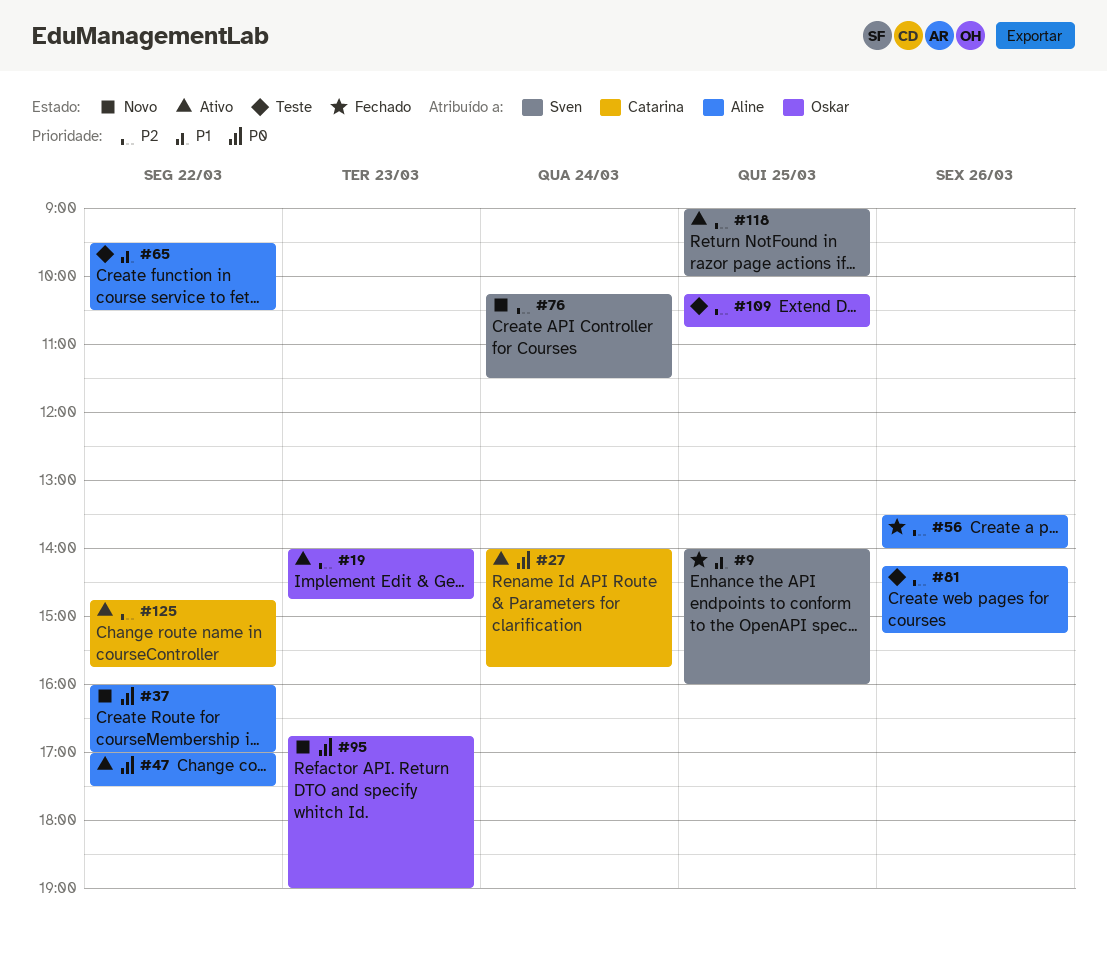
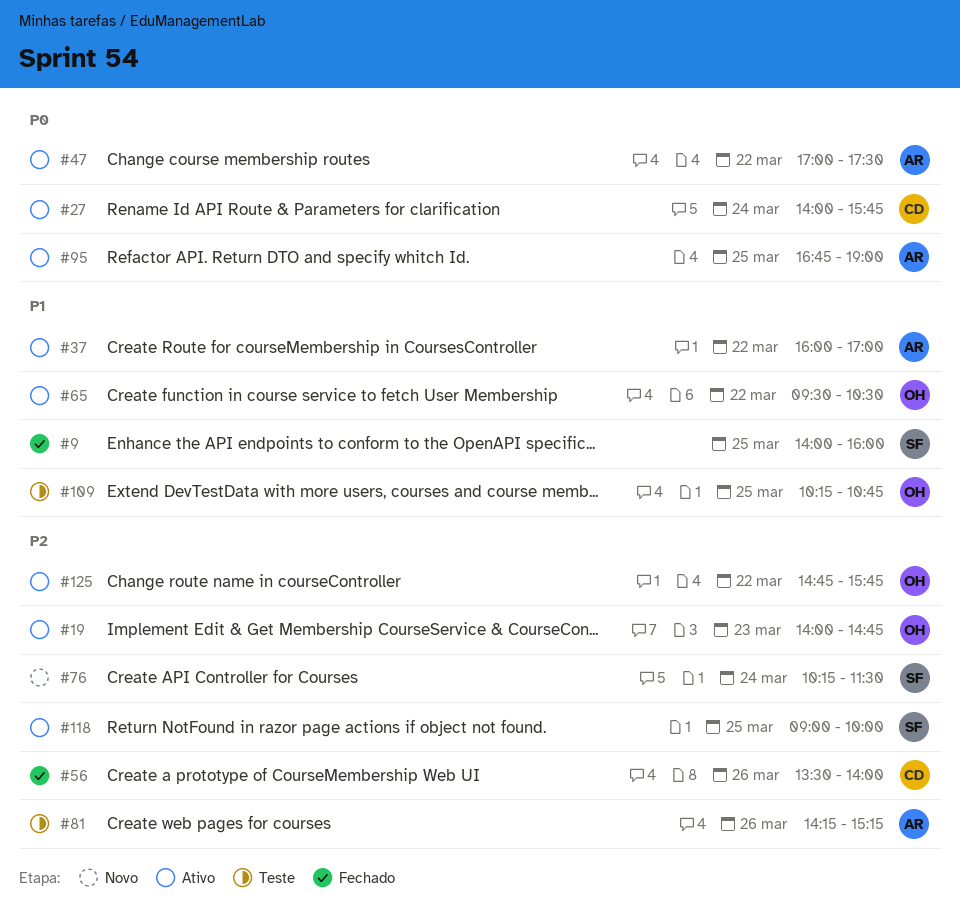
#37, status: Novo -> Ativo
#37, priority: P0 -> P1
#56, owner: Aline -> Catarina
#65, status: Teste -> Ativo
#65, owner: Aline -> Oskar
#95, status: Novo -> Ativo
#95, owner: Oskar -> Aline
#95, day: Mar 23 -> Mar 25
#109, priority: P2 -> P1
#125, owner: Catarina -> Oskar

